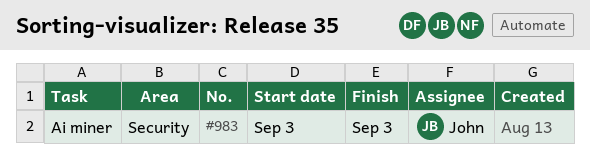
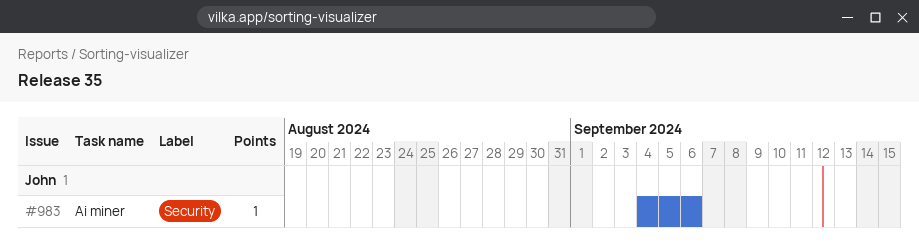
#983, start: Sep 3 -> Sep 4
#983, due: Sep 3 -> Sep 6

